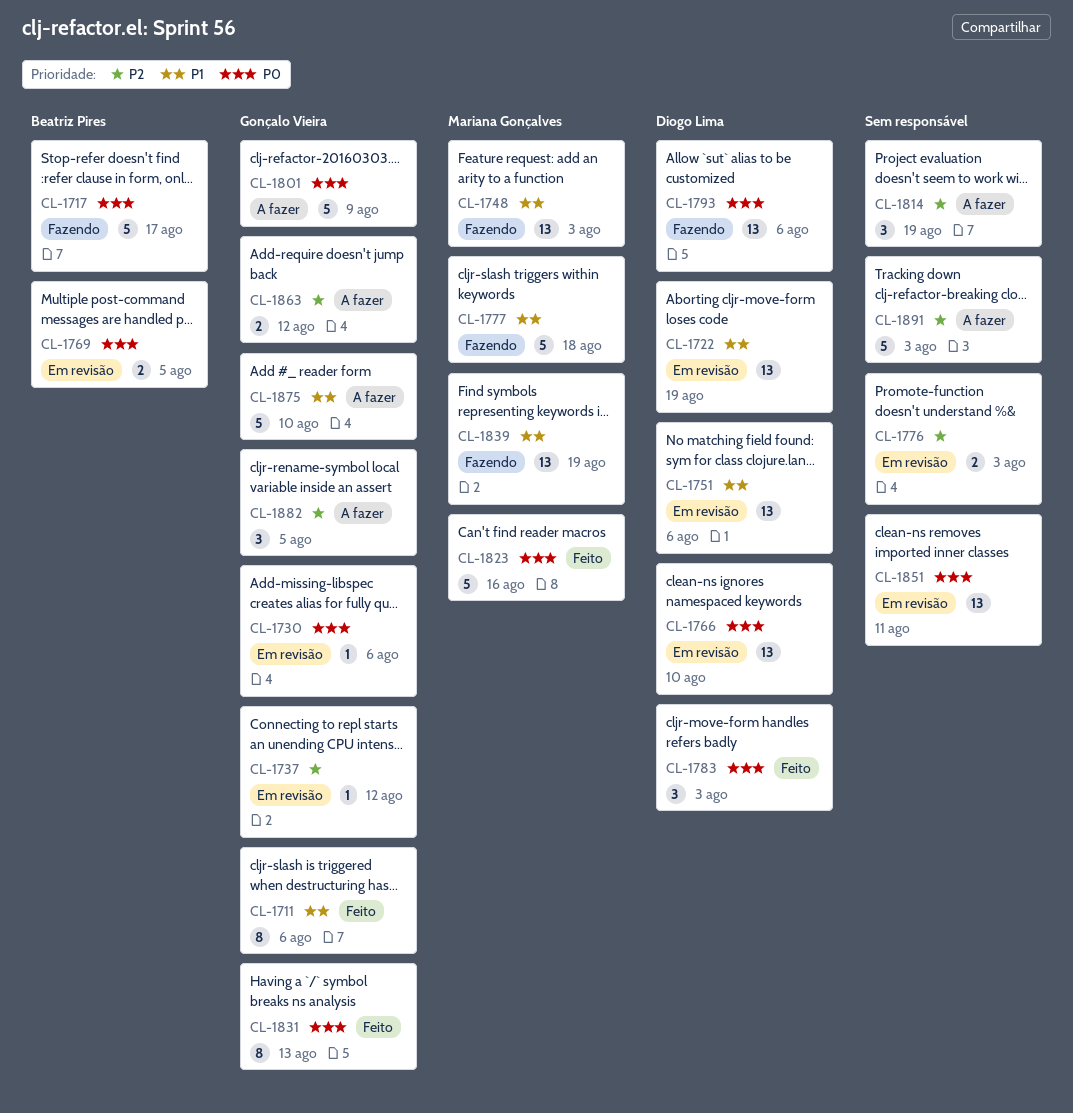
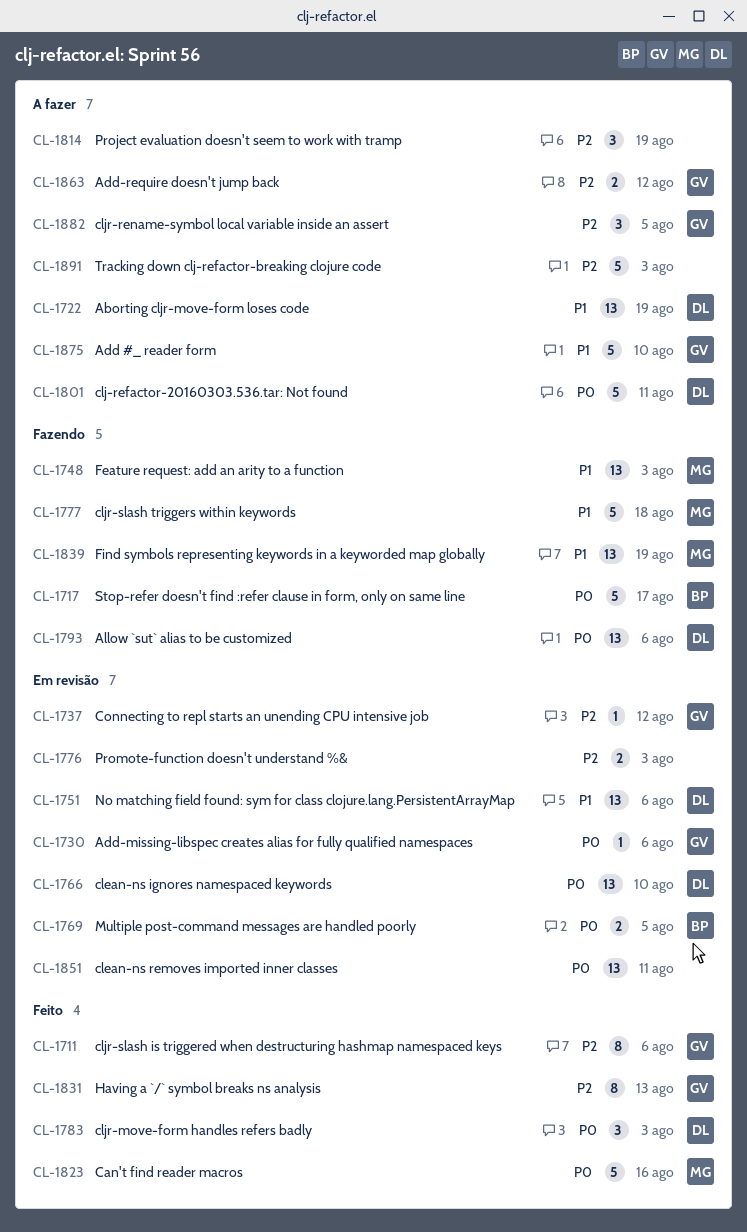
CL-1711, priority: P1 -> P2
CL-1722, status: Em revisão -> A fazer
CL-1801, owner: Gonçalo Vieira -> Diogo Lima
CL-1801, due: Aug 9 -> Aug 11
CL-1831, priority: P0 -> P2

